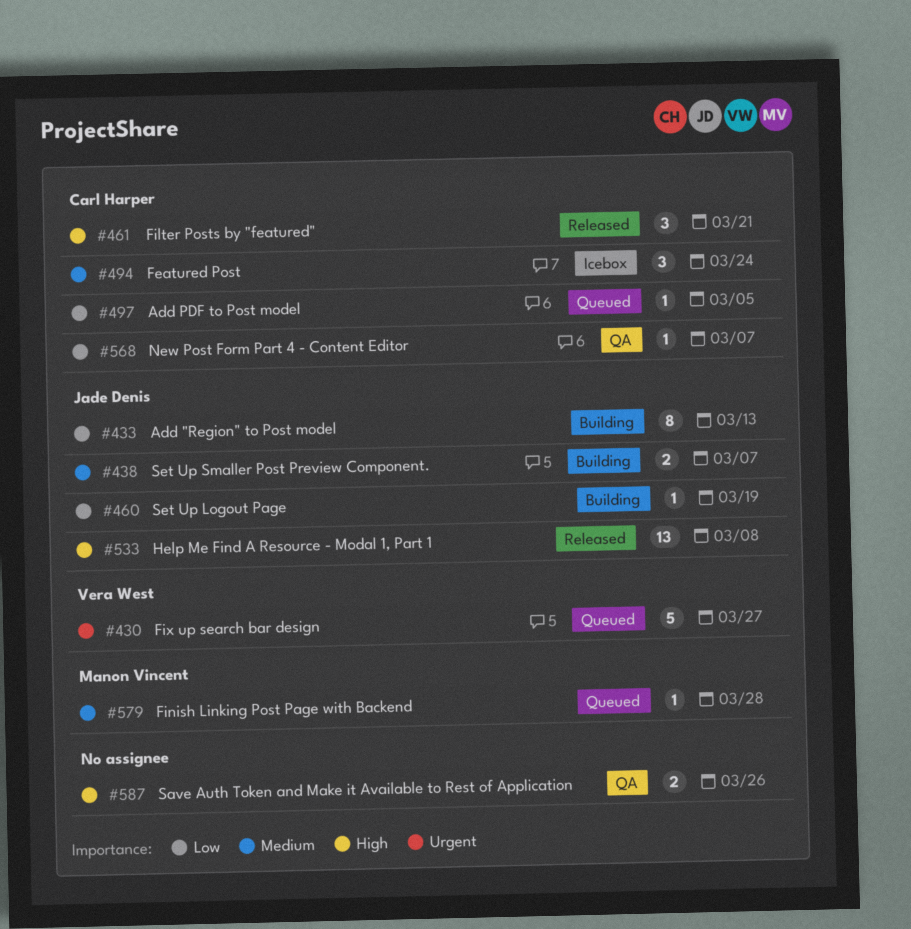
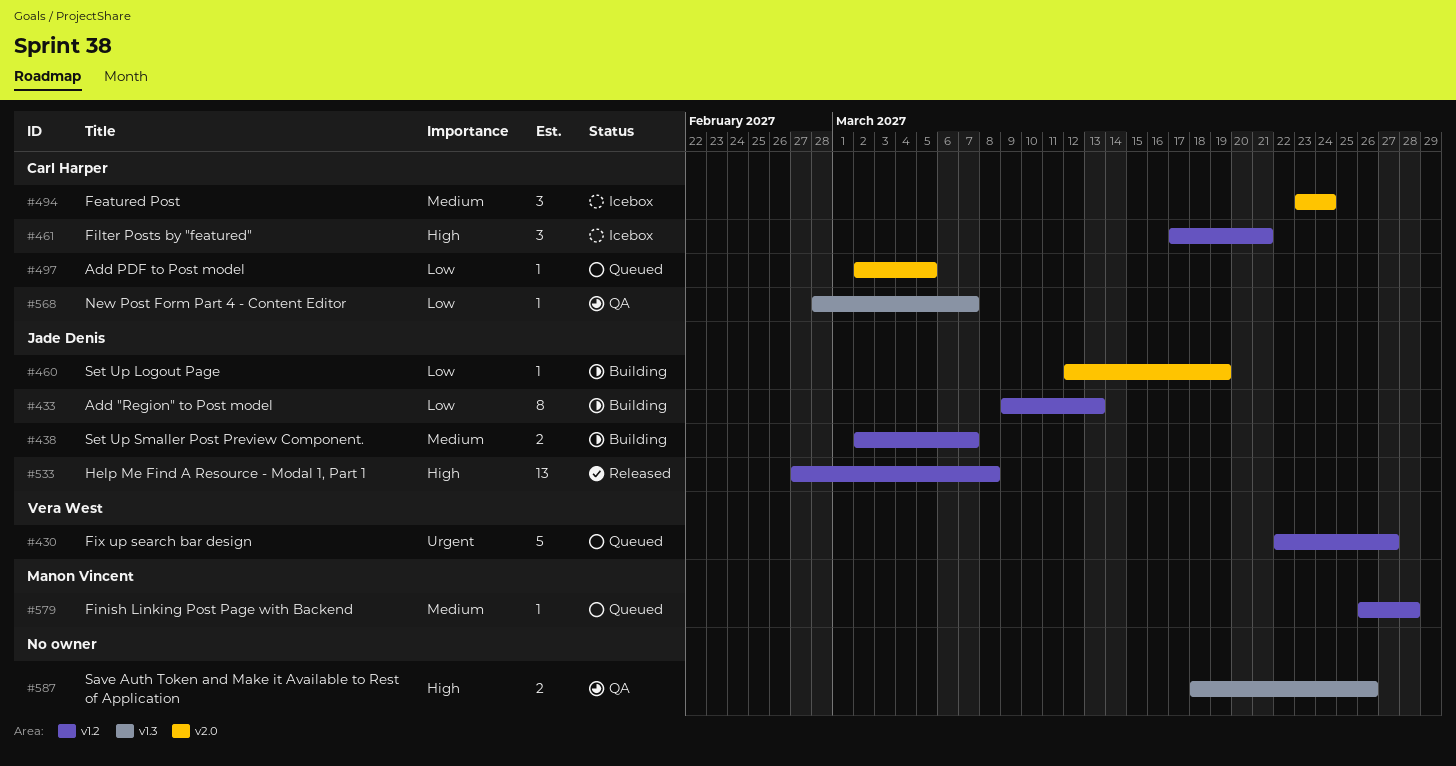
#461, status: Released -> Icebox

